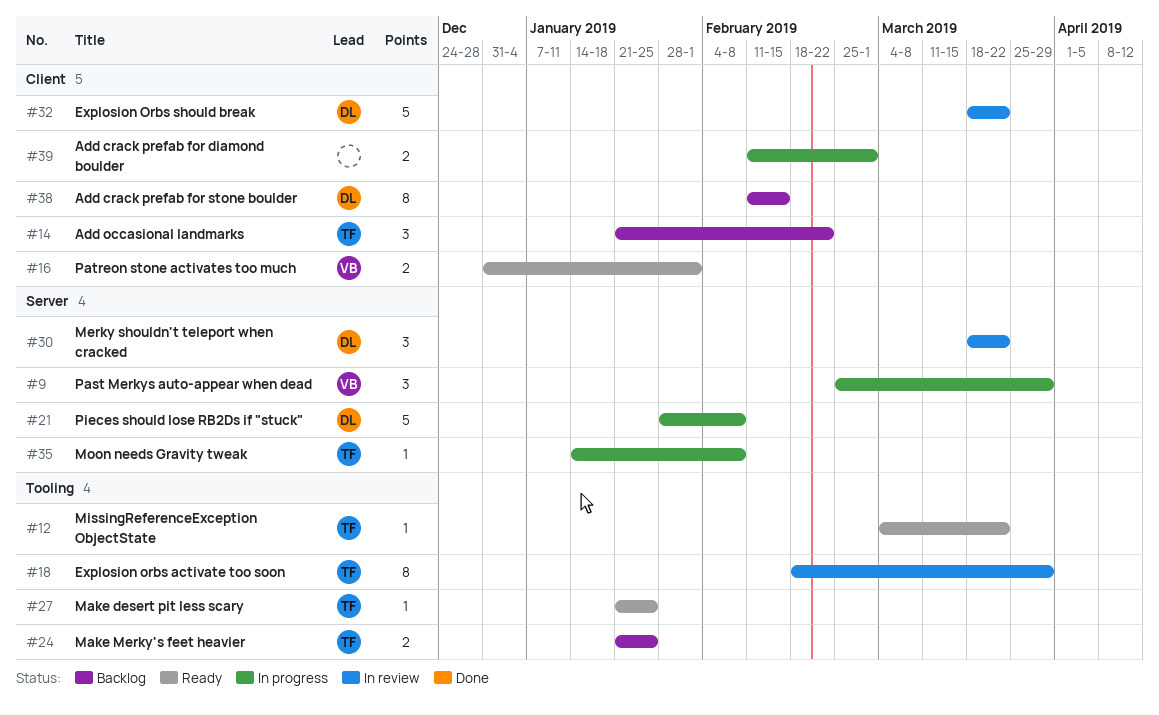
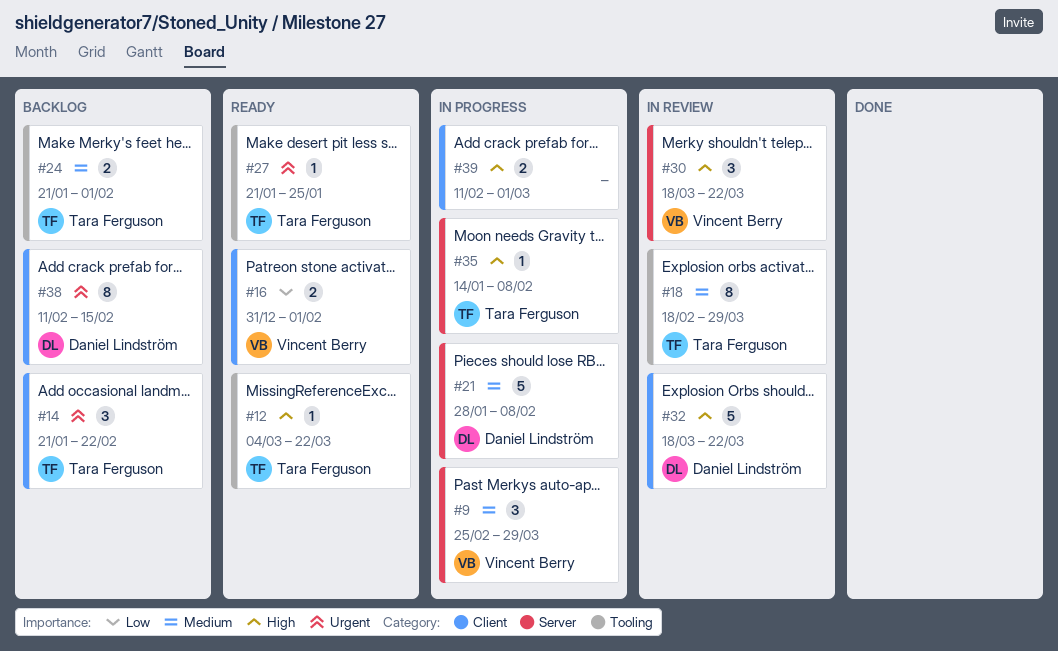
#24, due: Jan 25 -> Feb 1
#30, owner: Daniel Lindström -> Vincent Berry

